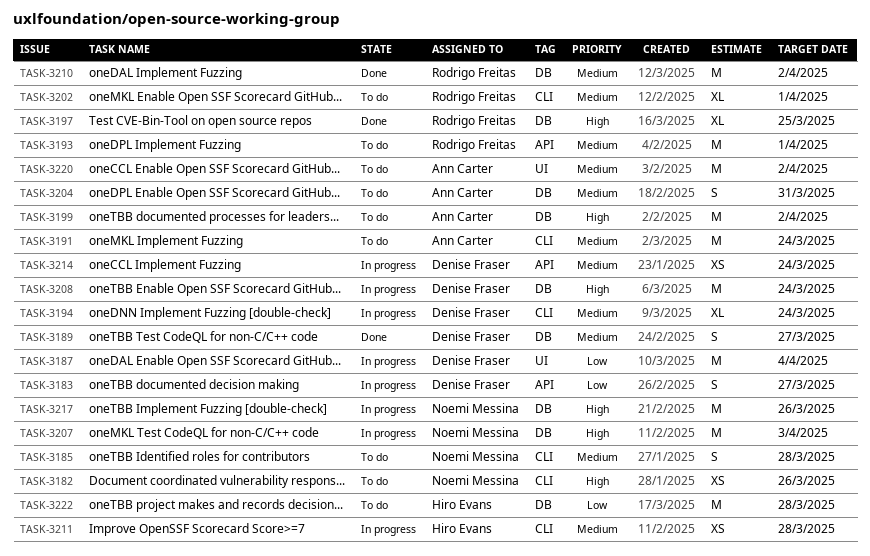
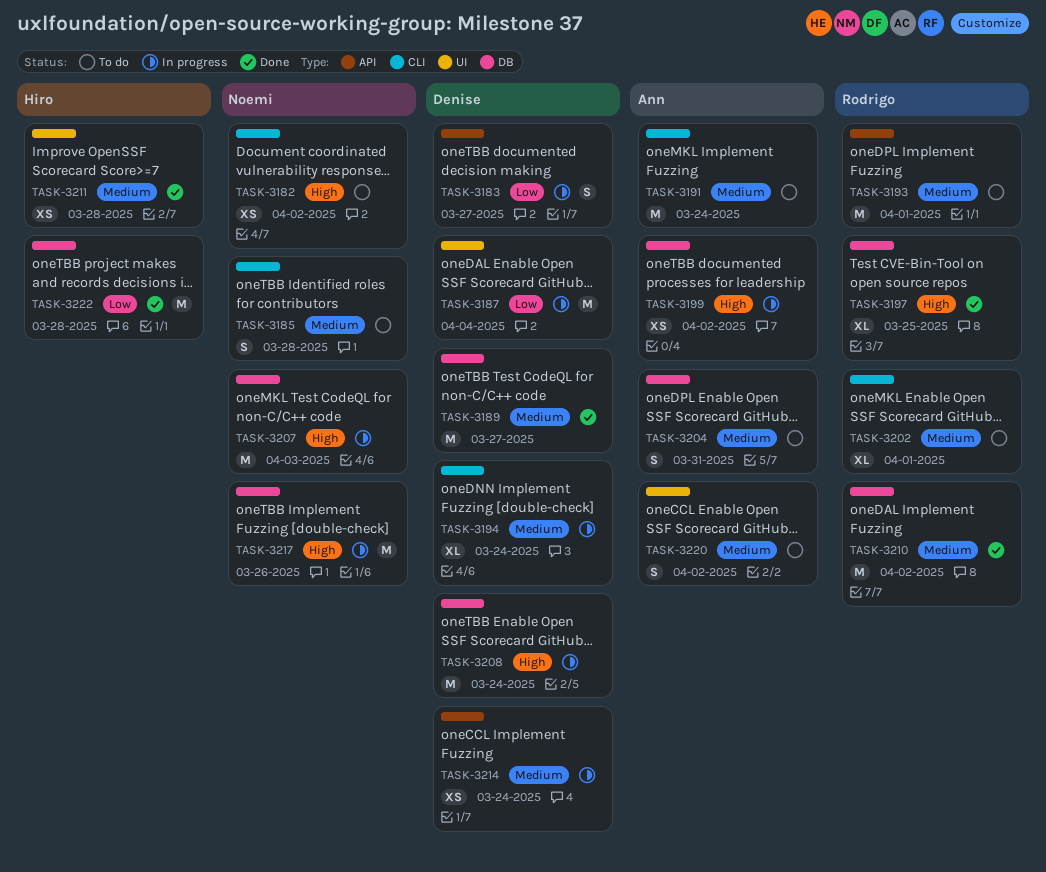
TASK-3182, due: Mar 26 -> Apr 2
TASK-3189, estimate: S -> M
TASK-3199, status: To do -> In progress
TASK-3199, estimate: M -> XS
TASK-3211, status: In progress -> Done
TASK-3211, label: CLI -> UI
TASK-3220, estimate: M -> S
TASK-3222, status: To do -> Done

